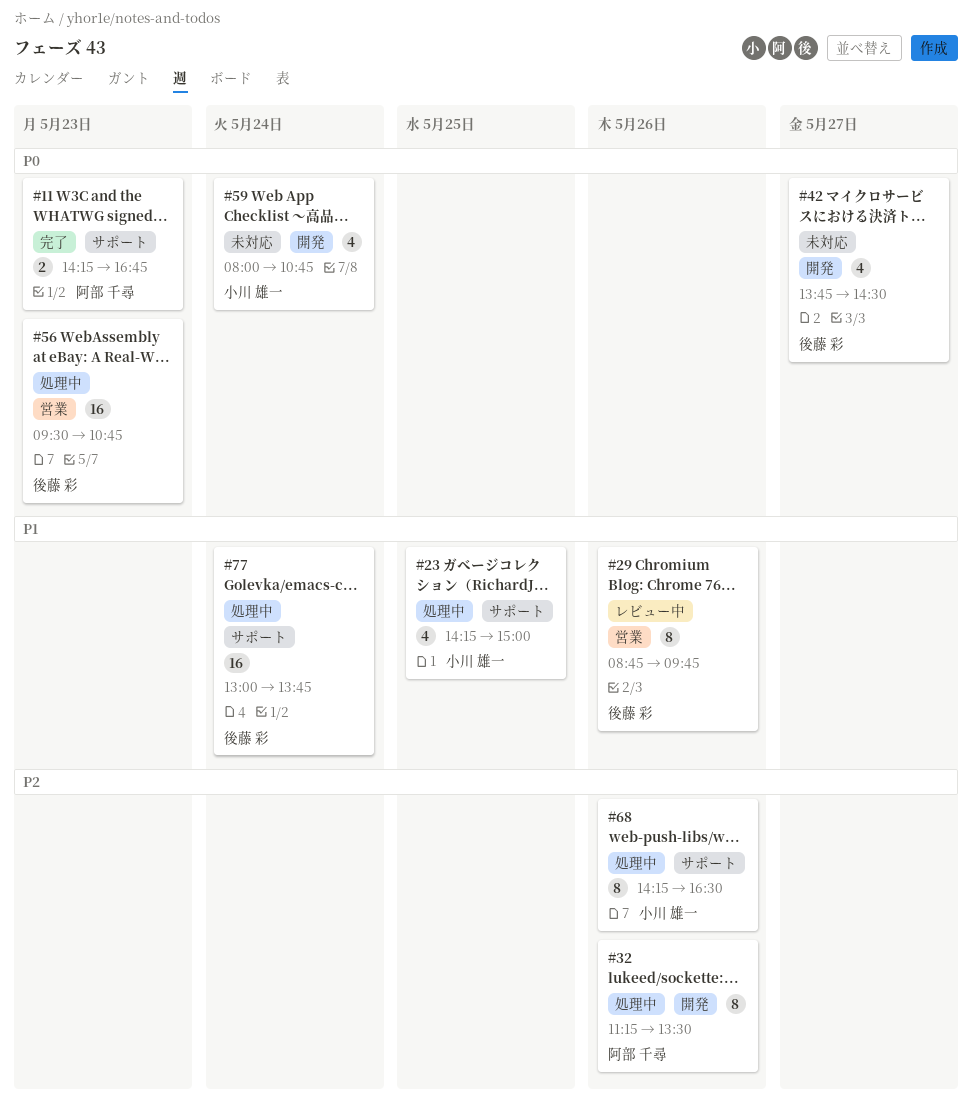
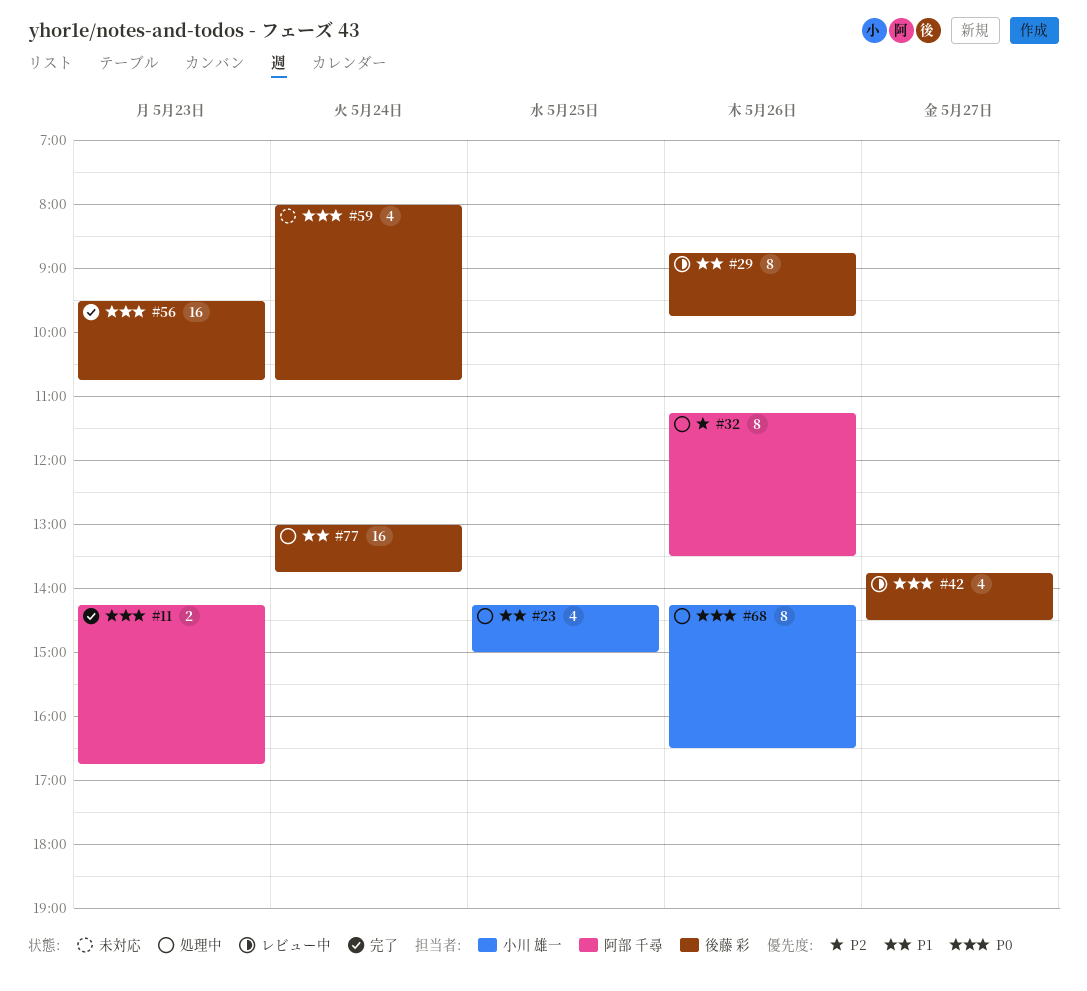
#42, status: 未対応 -> レビュー中
#56, status: 処理中 -> 完了
#59, owner: 小川 雄一 -> 後藤 彩
#68, priority: P2 -> P0

